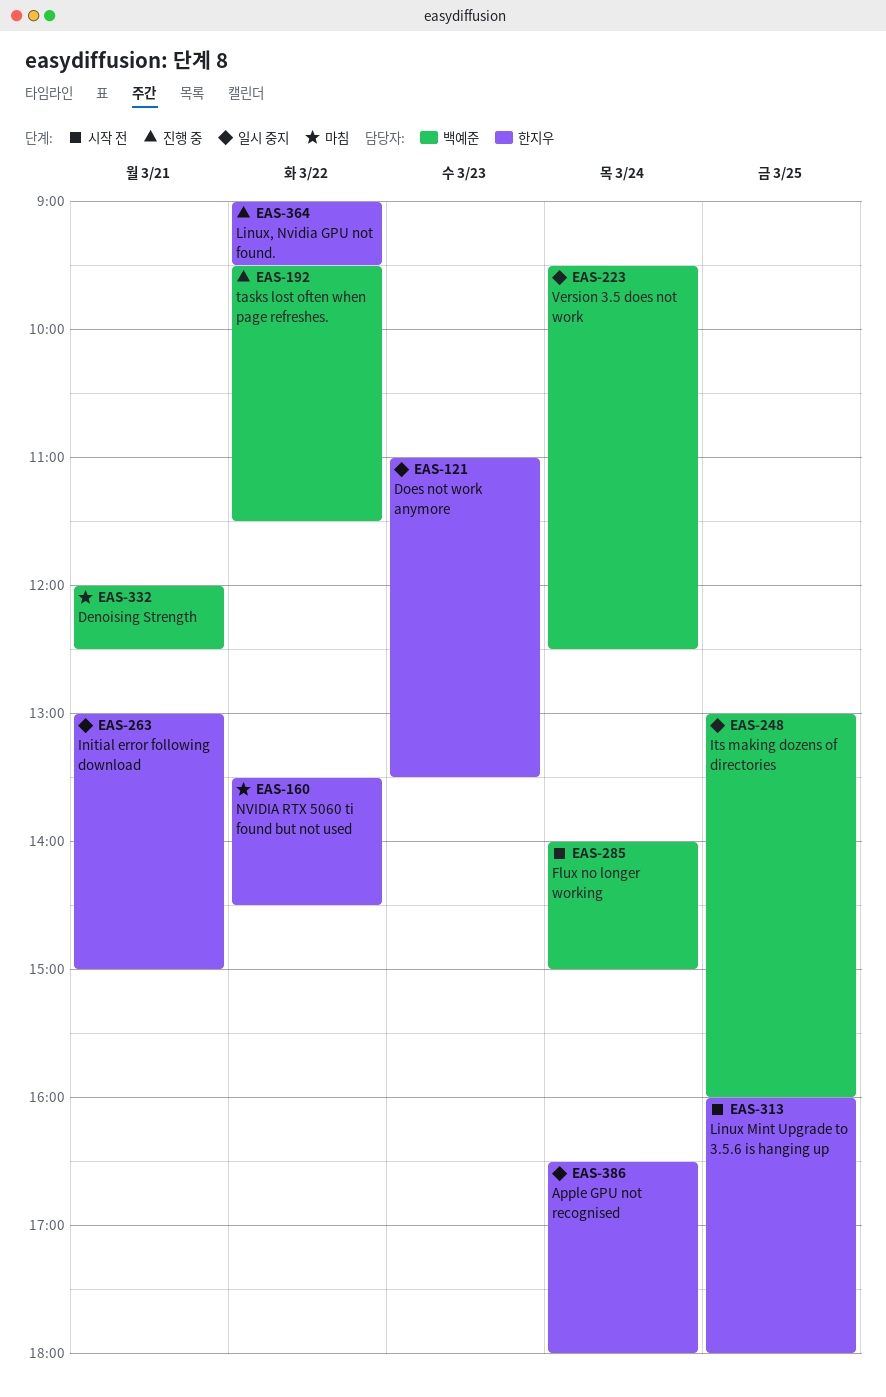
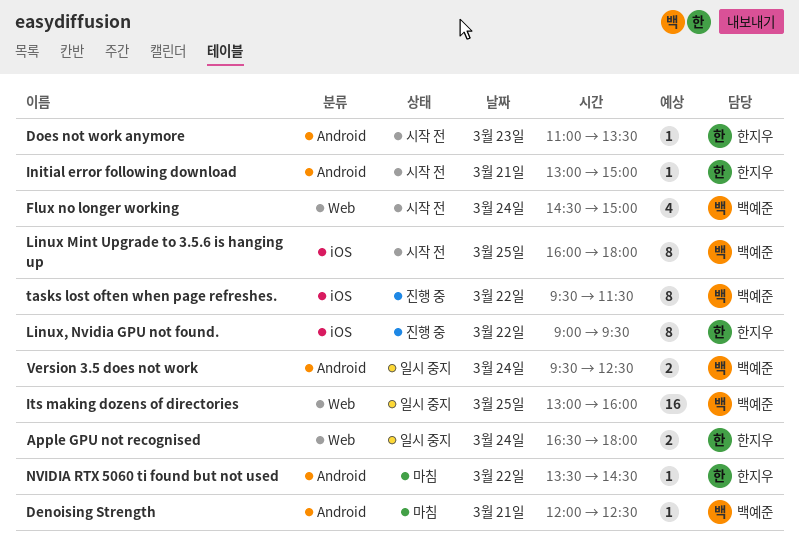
Does not work anymore, status: 일시 중지 -> 시작 전
Flux no longer working, begins: 14:00 -> 14:30
Initial error following download, status: 일시 중지 -> 시작 전
Linux Mint Upgrade to 3.5.6 is hanging up, owner: 한지우 -> 백예준

